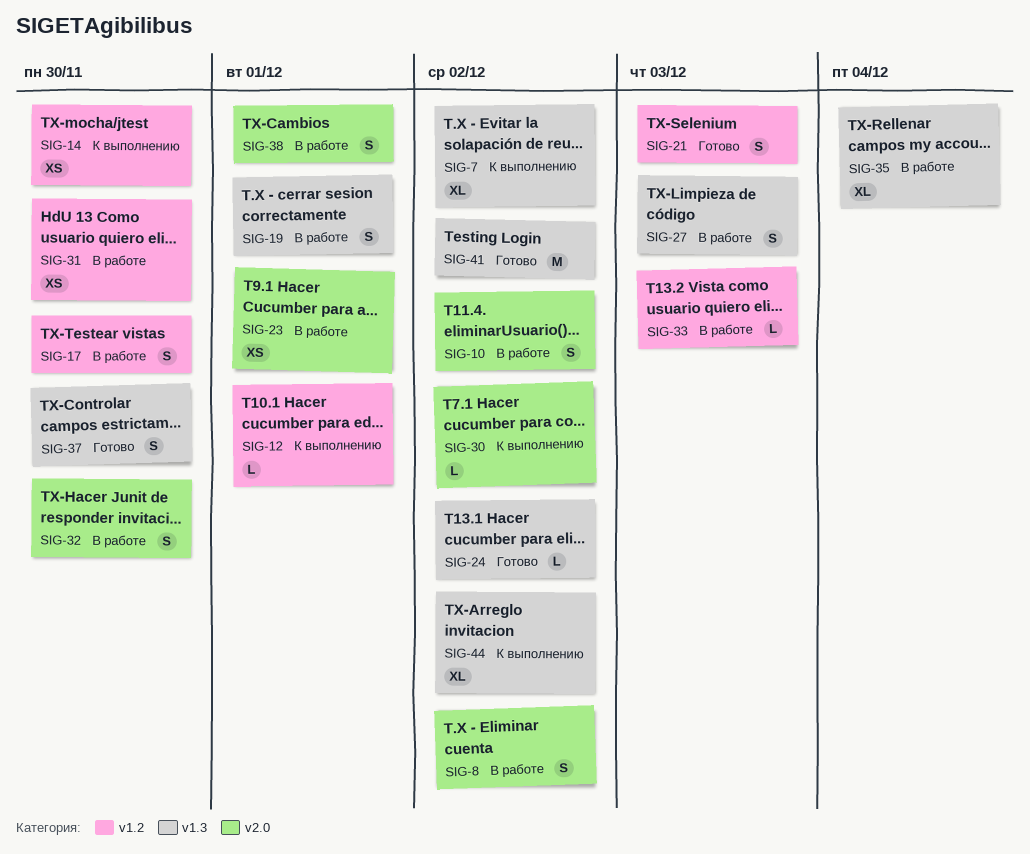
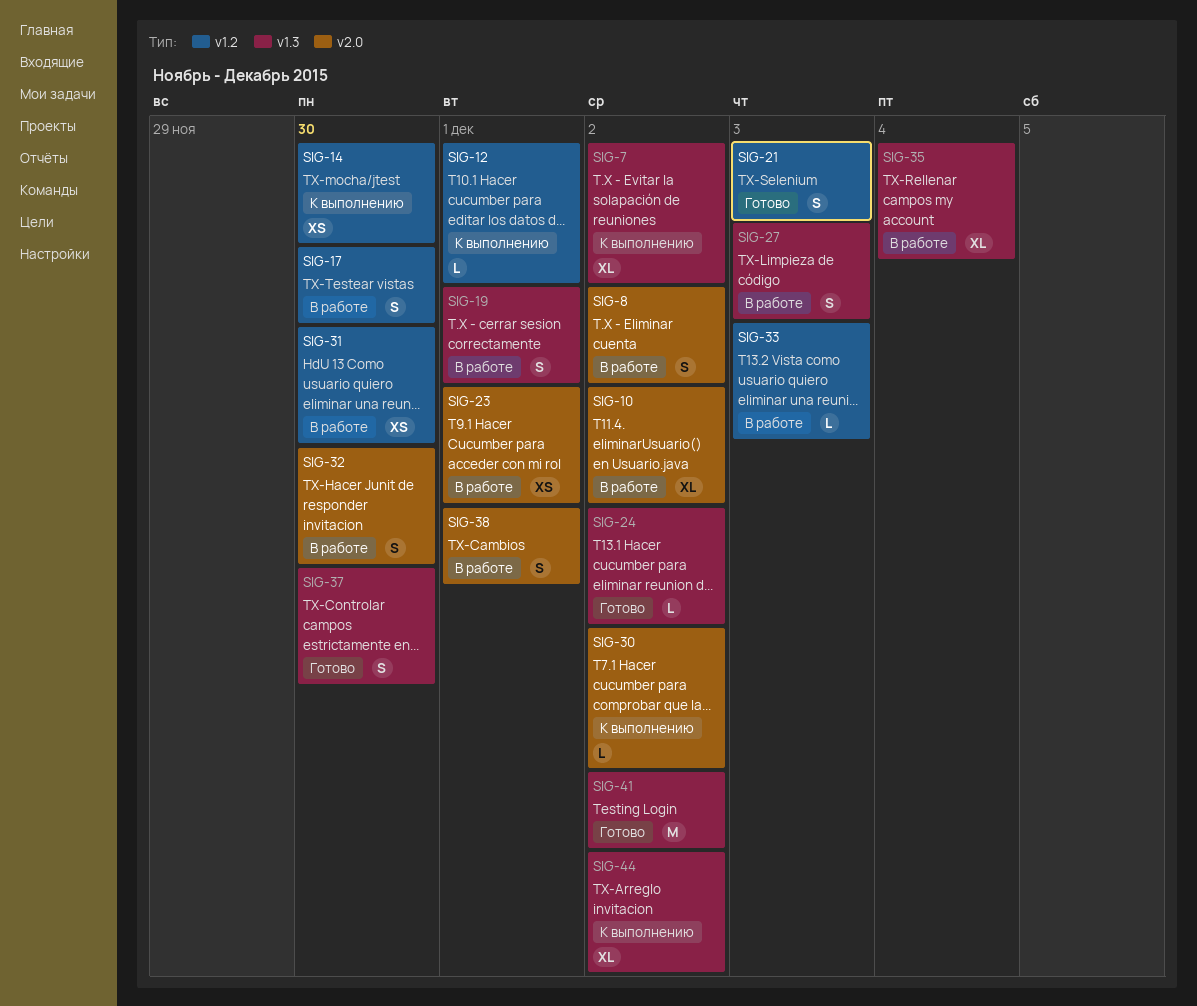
SIG-10, estimate: S -> XL

